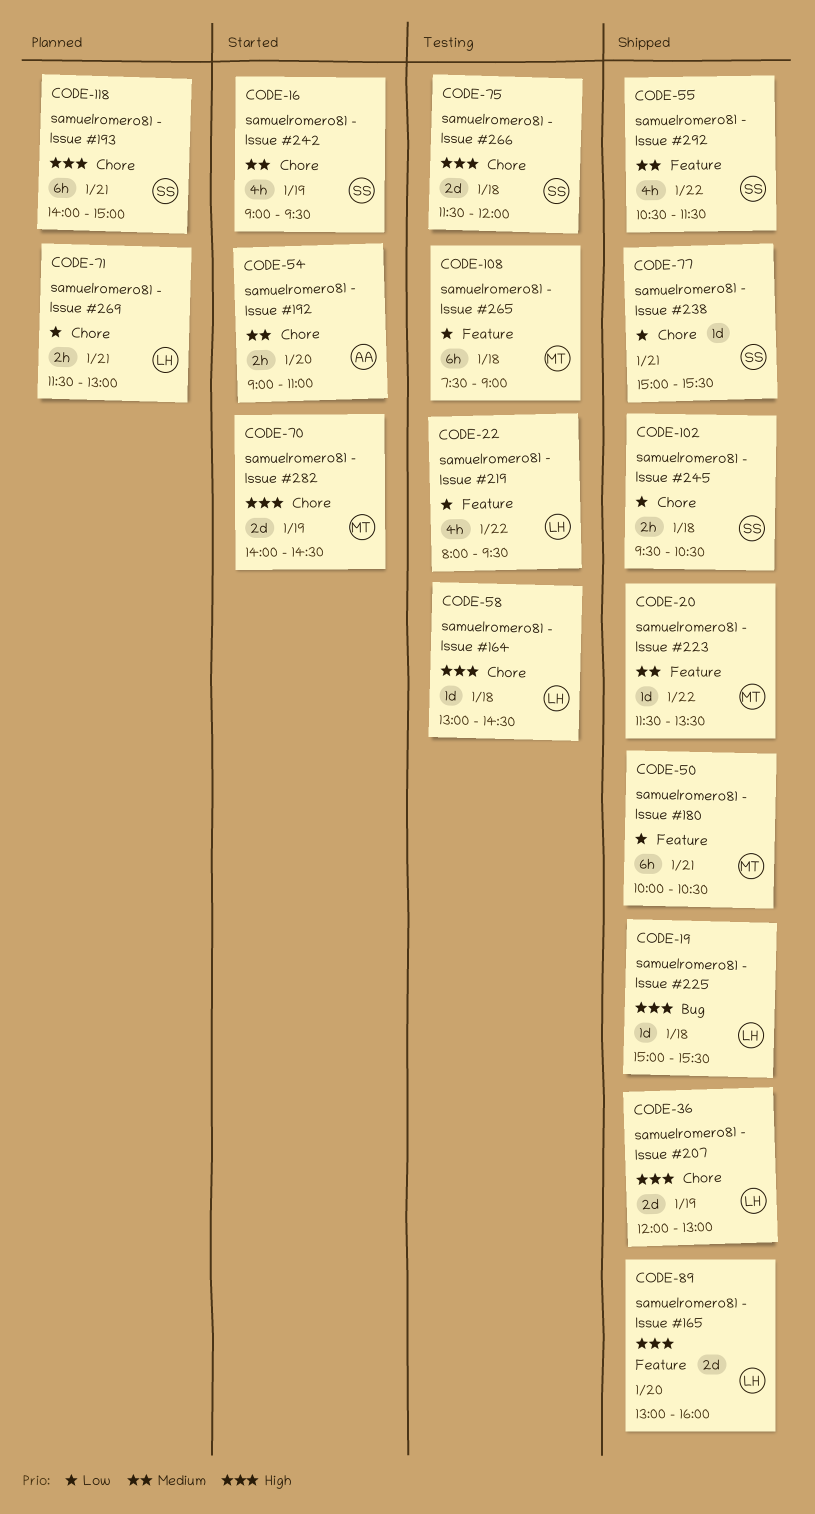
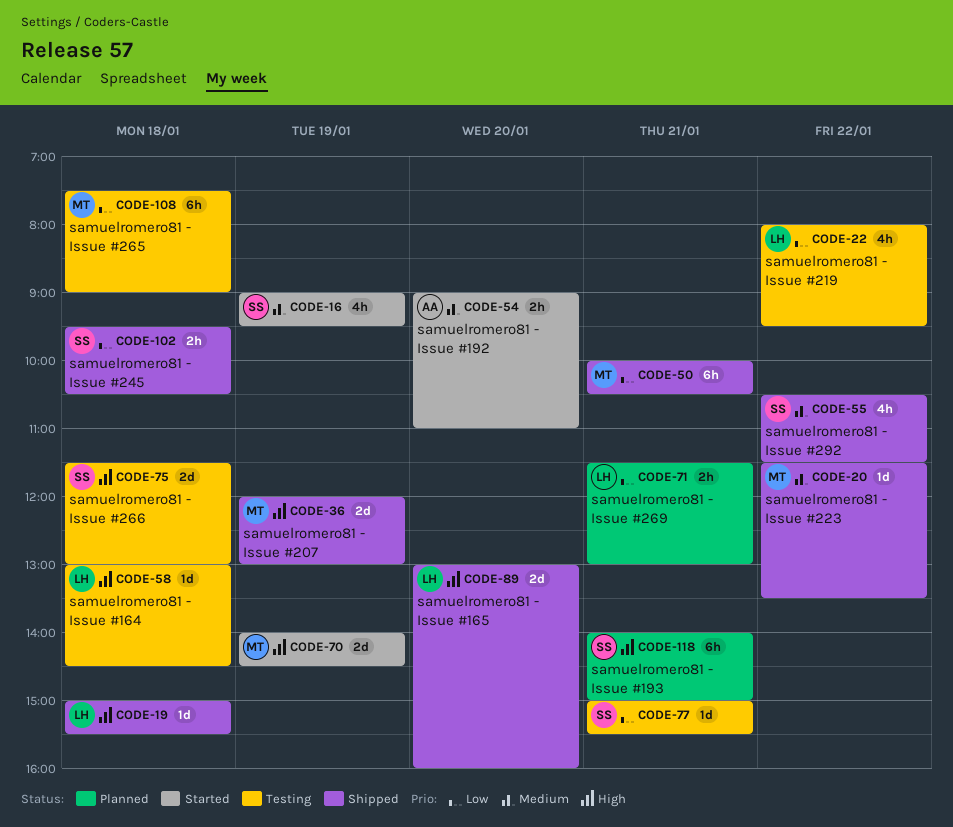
CODE-36, owner: LH -> MT
CODE-75, ends: 12:00 -> 13:00
CODE-77, status: Shipped -> Testing

